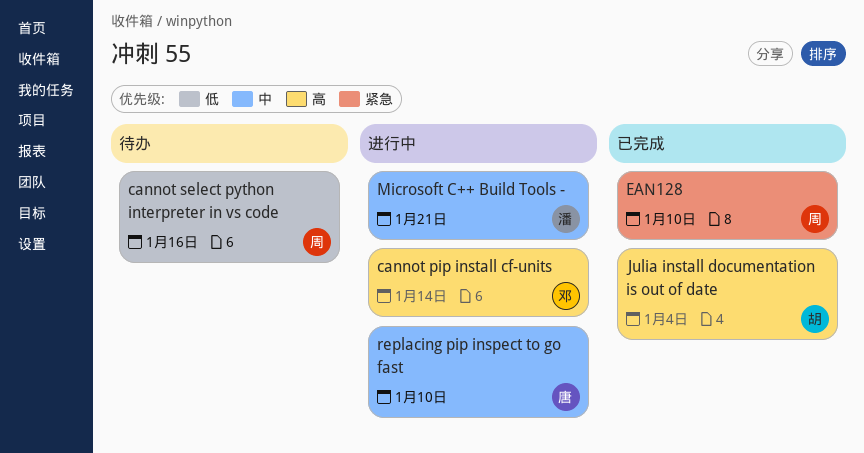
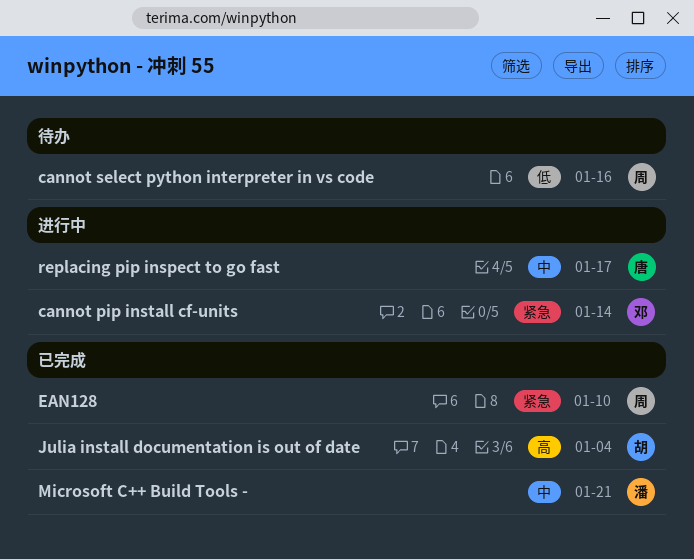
cannot pip install cf-units, priority: 高 -> 紧急
Microsoft C++ Build Tools -, status: 进行中 -> 已完成
replacing pip inspect to go fast, due: Jan 10 -> Jan 17

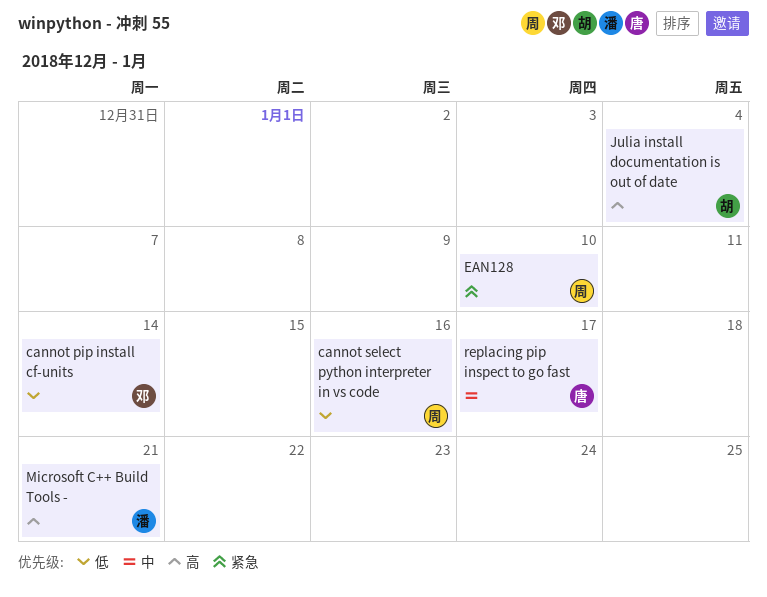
cannot pip install cf-units, priority: 紧急 -> 低
Microsoft C++ Build Tools -, priority: 中 -> 高

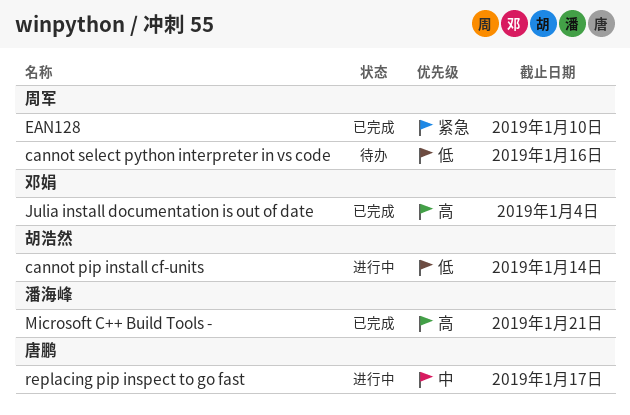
cannot pip install cf-units, owner: 邓娟 -> 胡浩然
Julia install documentation is out of date, owner: 胡浩然 -> 邓娟

